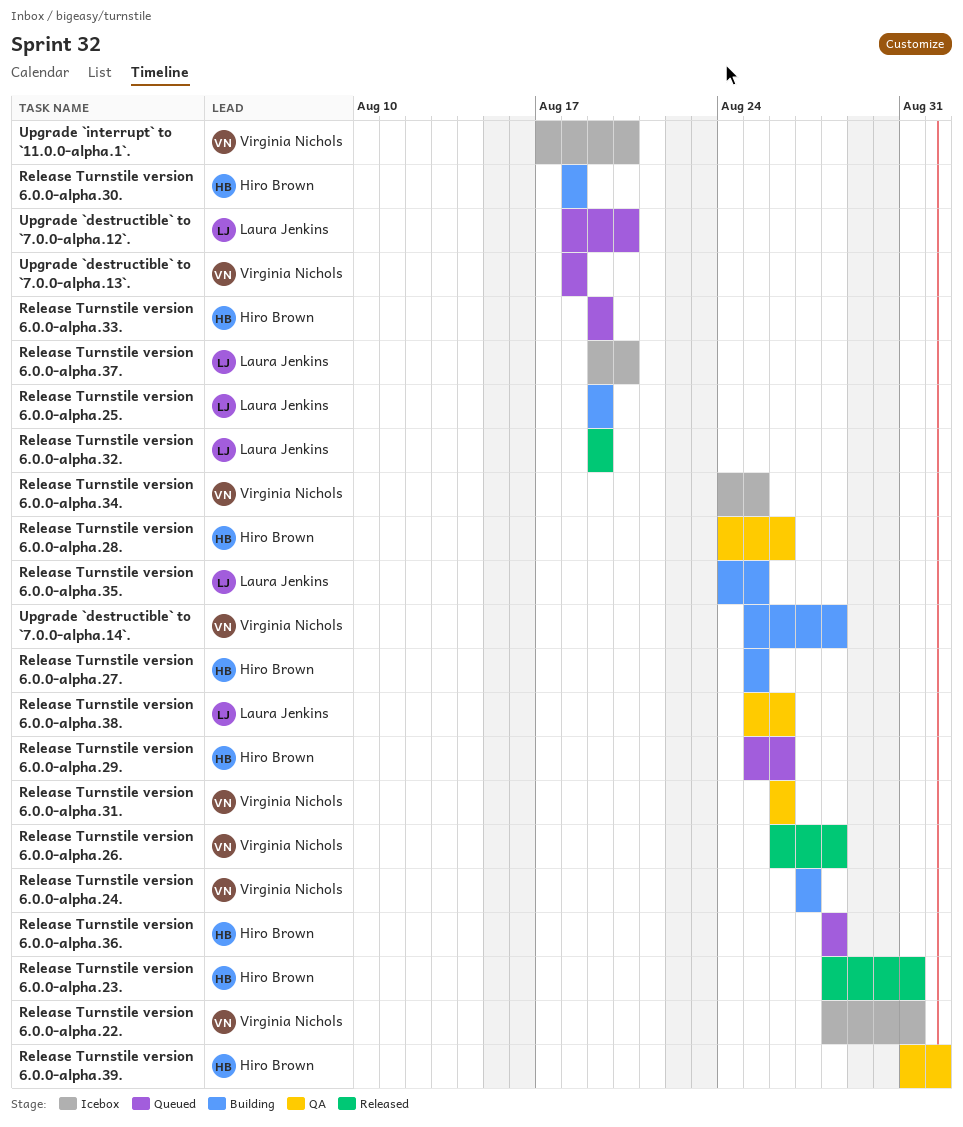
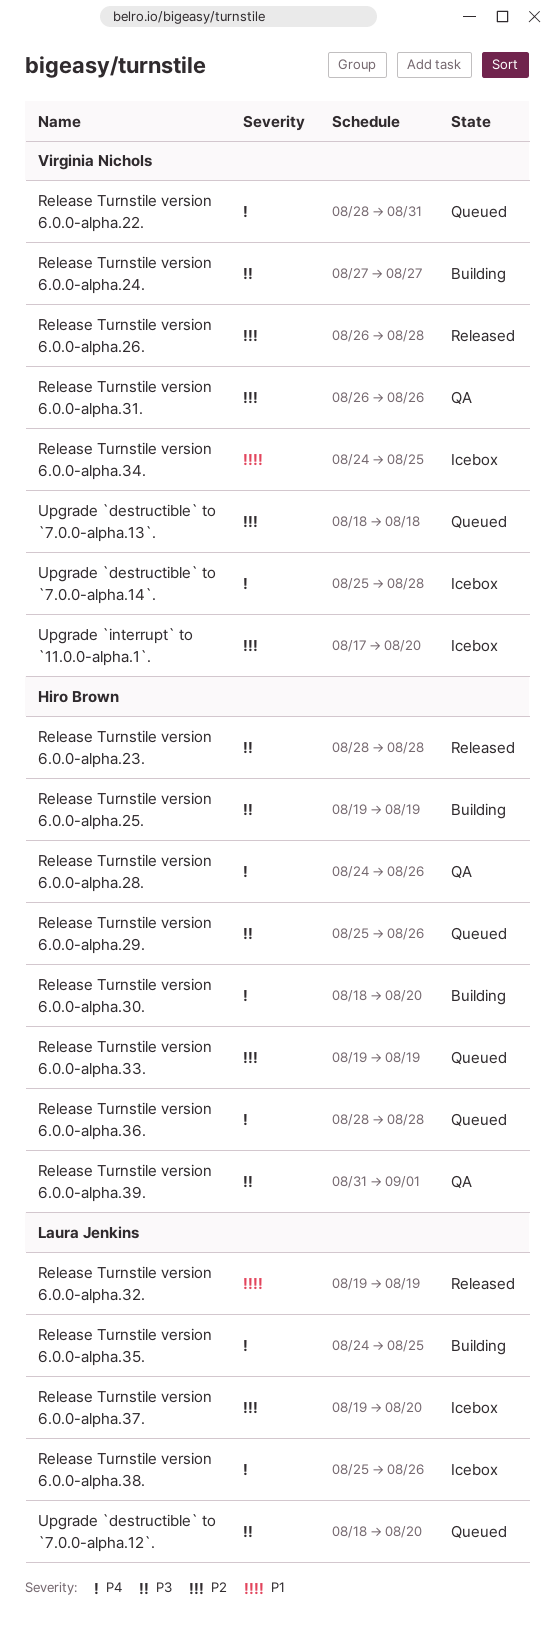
Release Turnstile version 6.0.0-alpha.22., status: Icebox -> Queued
Release Turnstile version 6.0.0-alpha.23., due: Aug 31 -> Aug 28
Release Turnstile version 6.0.0-alpha.25., owner: Laura Jenkins -> Hiro Brown
Release Turnstile version 6.0.0-alpha.27.: present -> none
Release Turnstile version 6.0.0-alpha.30., due: Aug 18 -> Aug 20
Release Turnstile version 6.0.0-alpha.38., status: QA -> Icebox
Upgrade `destructible` to `7.0.0-alpha.14`., status: Building -> Icebox

